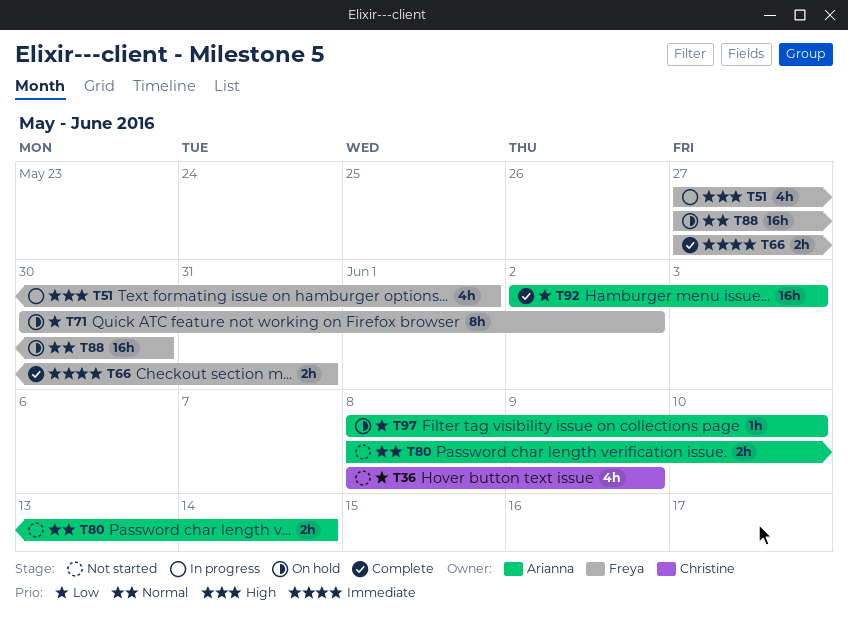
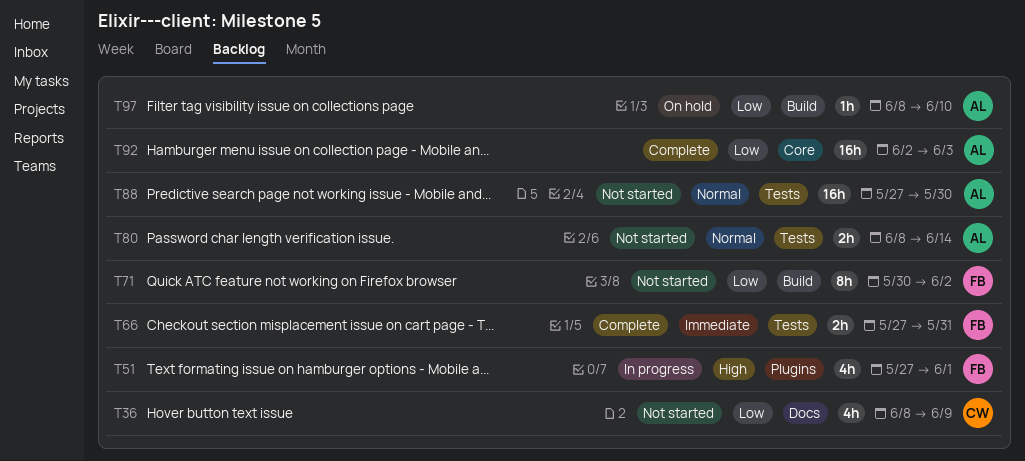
T71, status: On hold -> Not started
T88, status: On hold -> Not started
T88, owner: Freya -> Arianna

